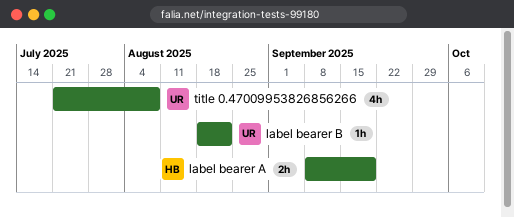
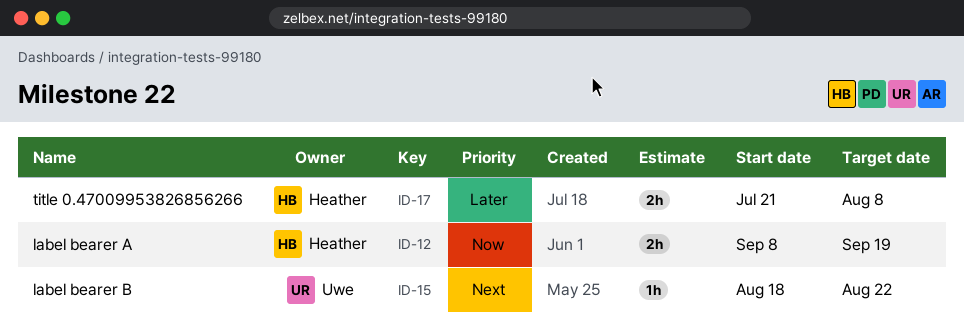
title 0.47009953826856266, owner: Uwe -> Heather
title 0.47009953826856266, estimate: 4h -> 2h

